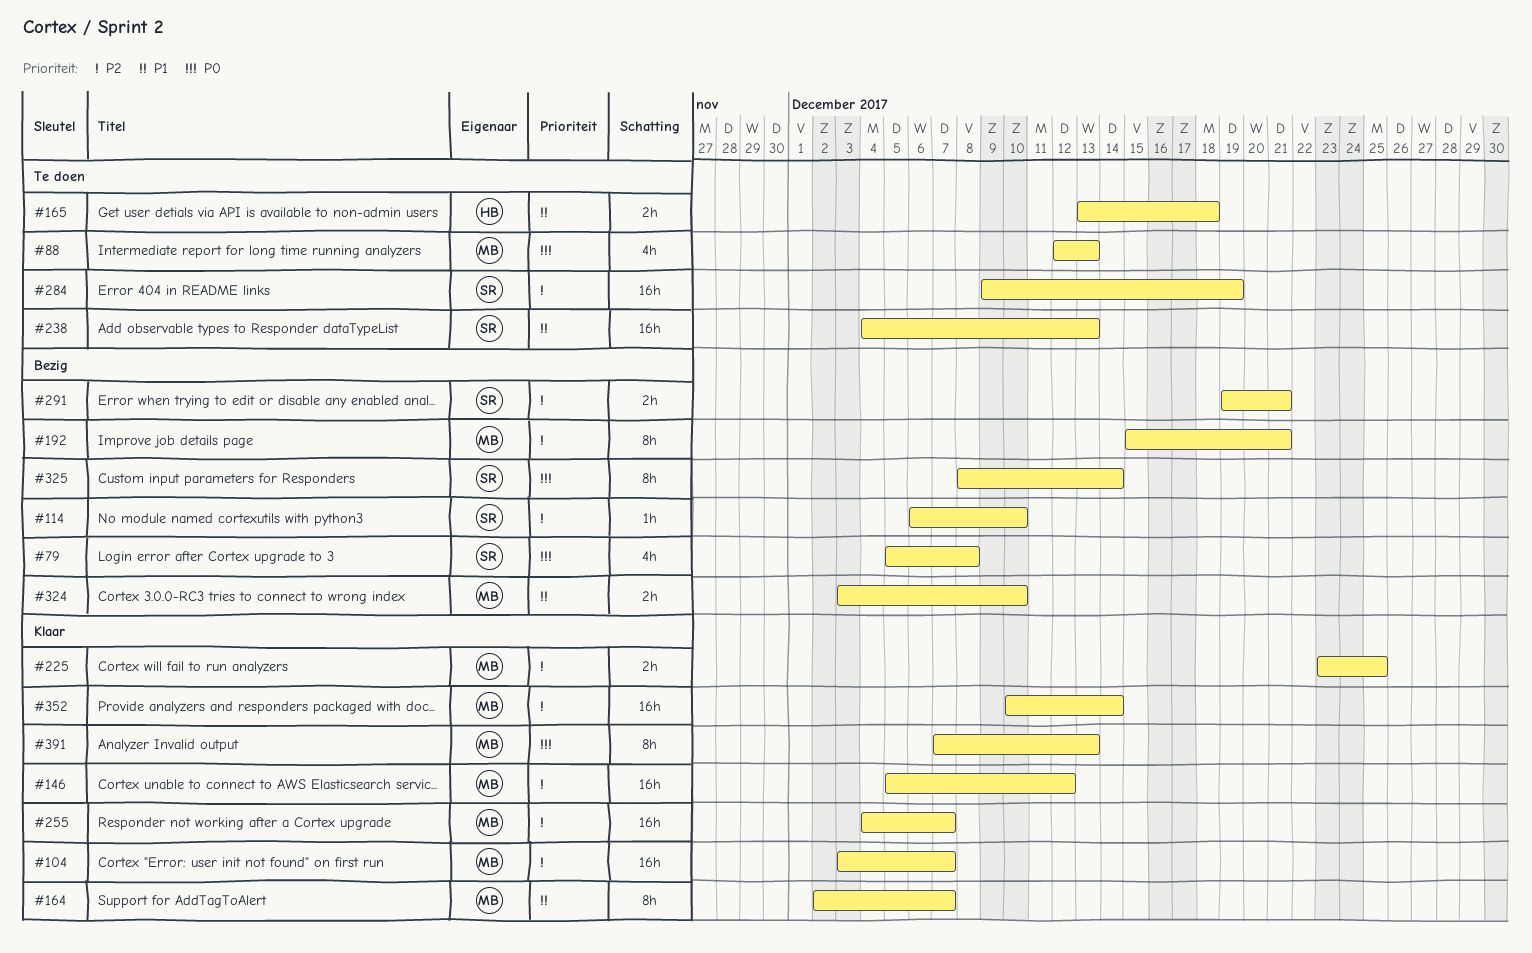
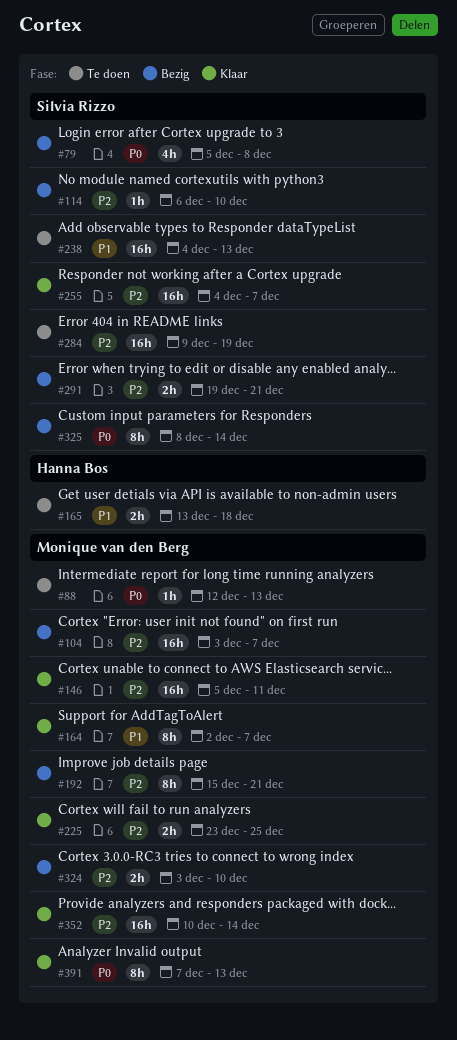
#88, estimate: 4h -> 1h
#104, status: Klaar -> Bezig
#146, due: Dec 12 -> Dec 11
#255, owner: Monique van den Berg -> Silvia Rizzo
#324, priority: P1 -> P2

